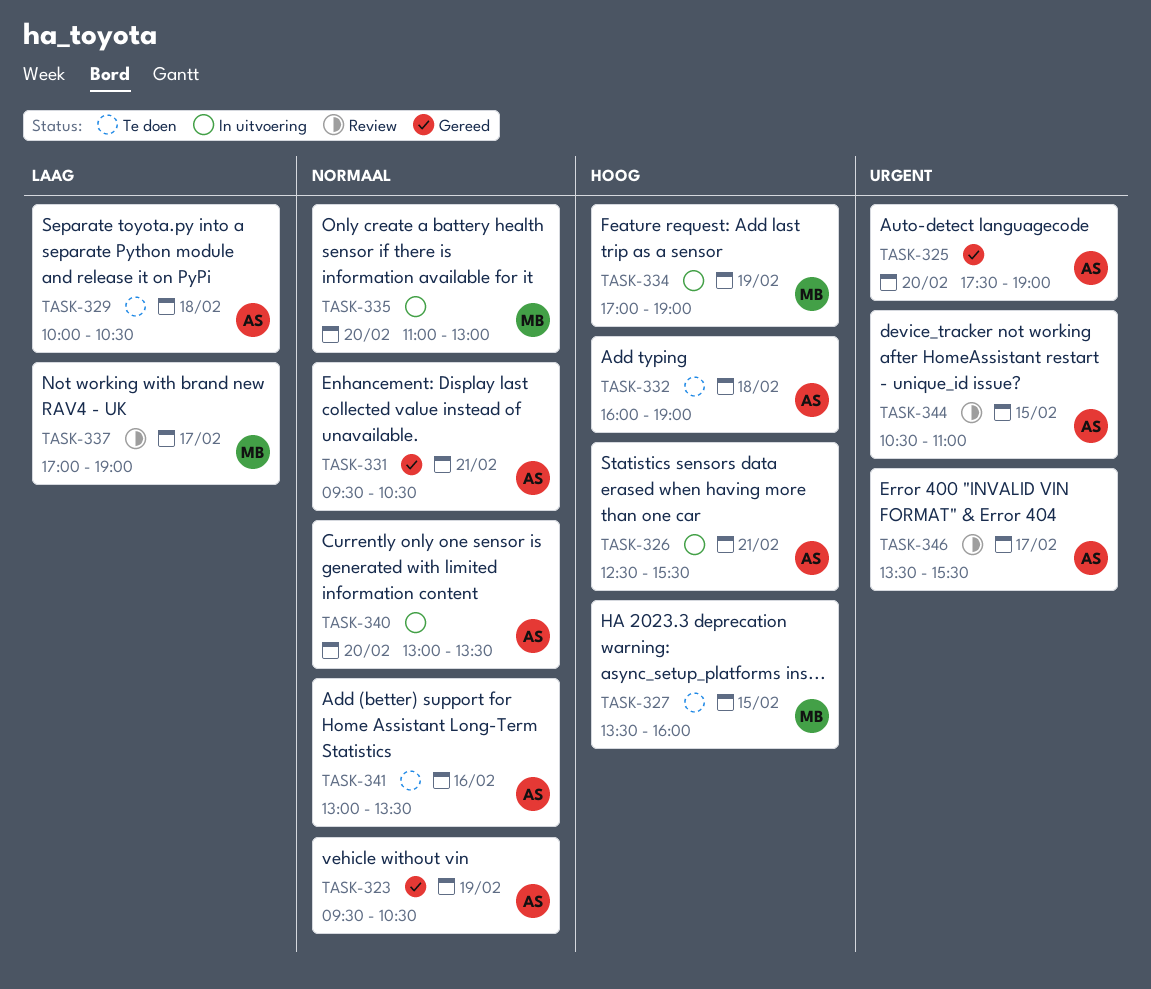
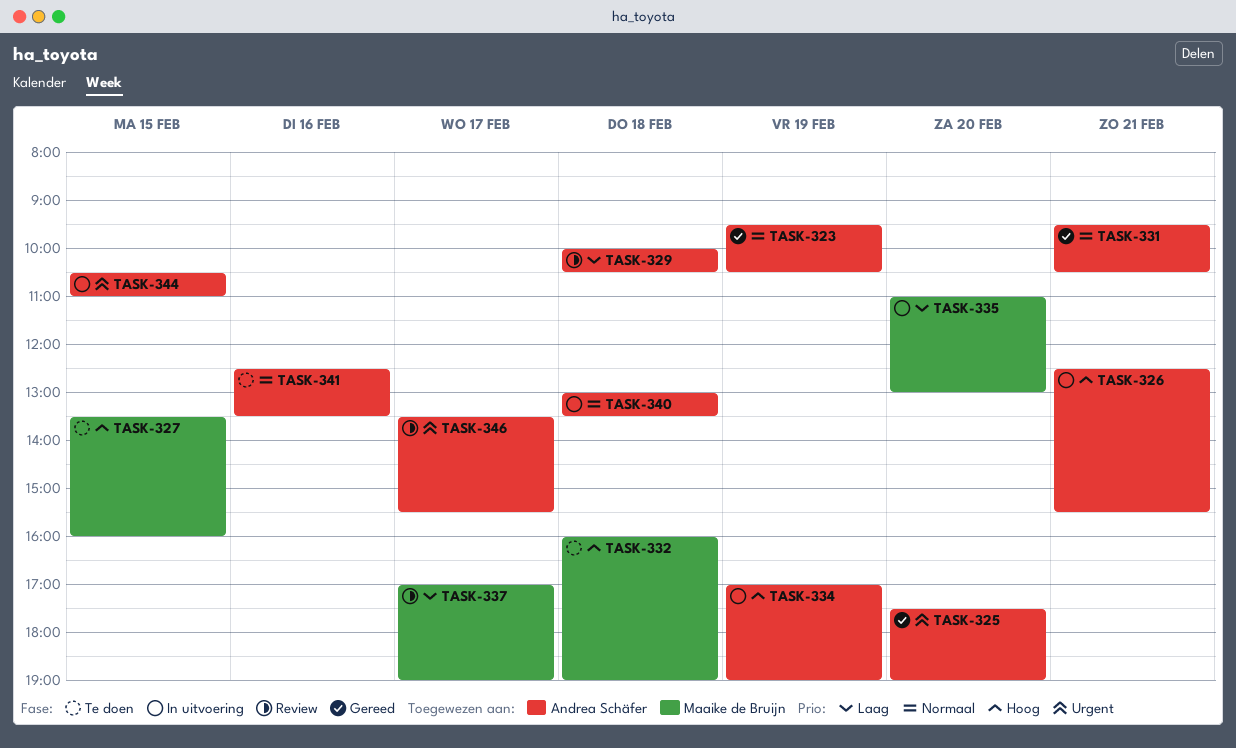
TASK-329, status: Te doen -> Review
TASK-332, owner: Andrea Schäfer -> Maaike de Bruijn
TASK-334, owner: Maaike de Bruijn -> Andrea Schäfer
TASK-335, priority: Normaal -> Laag
TASK-340, day: Feb 20 -> Feb 18
TASK-341, begins: 13:00 -> 12:30
TASK-344, status: Review -> In uitvoering

